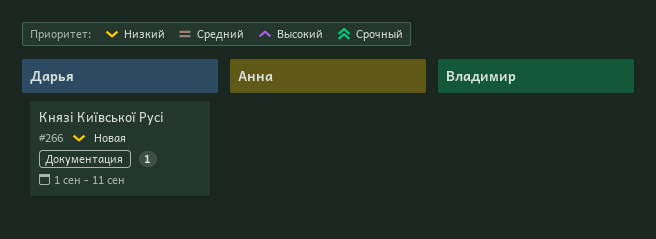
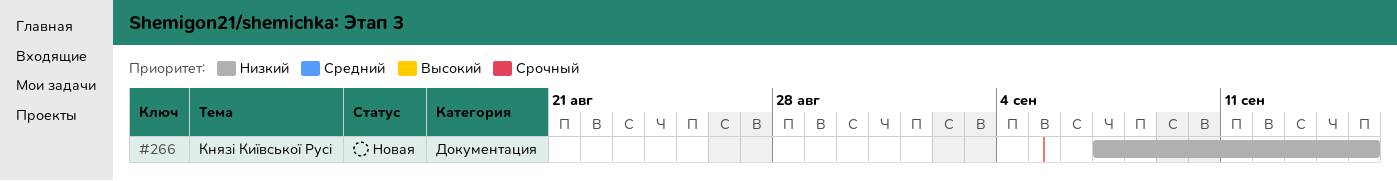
#266, start: Sep 1 -> Sep 7
#266, due: Sep 11 -> Sep 15

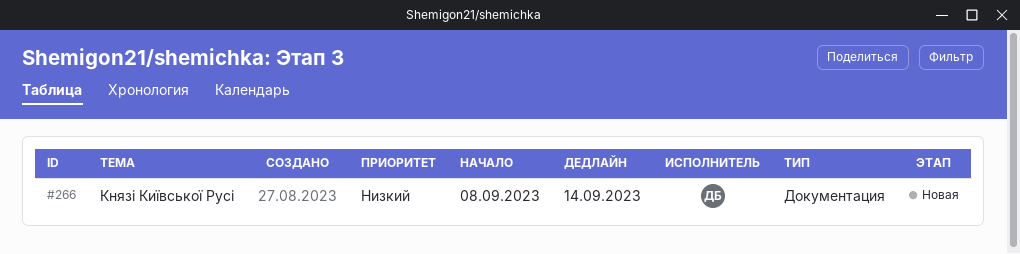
#266, start: Sep 7 -> Sep 8
#266, due: Sep 15 -> Sep 14

